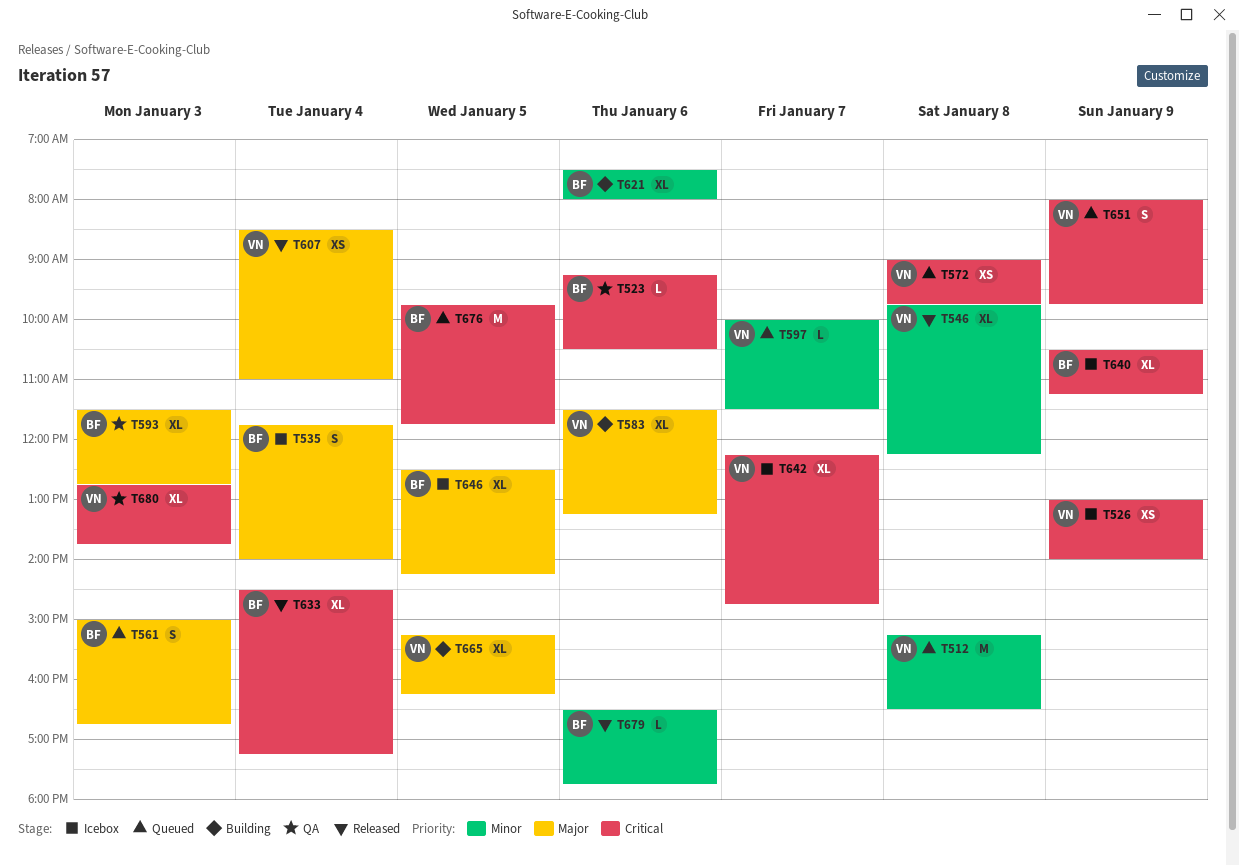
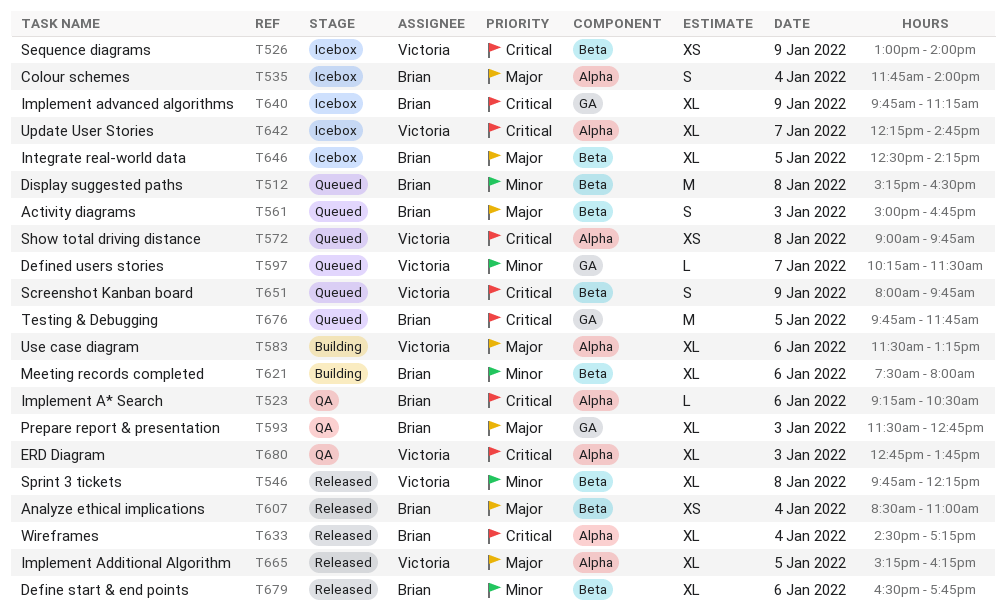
T512, owner: Victoria -> Brian
T597, begins: 10:00 -> 10:15
T607, owner: Victoria -> Brian
T640, begins: 10:30 -> 09:45
T665, status: Building -> Released
T679, estimate: L -> XL

